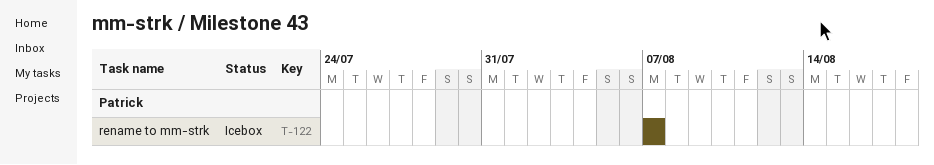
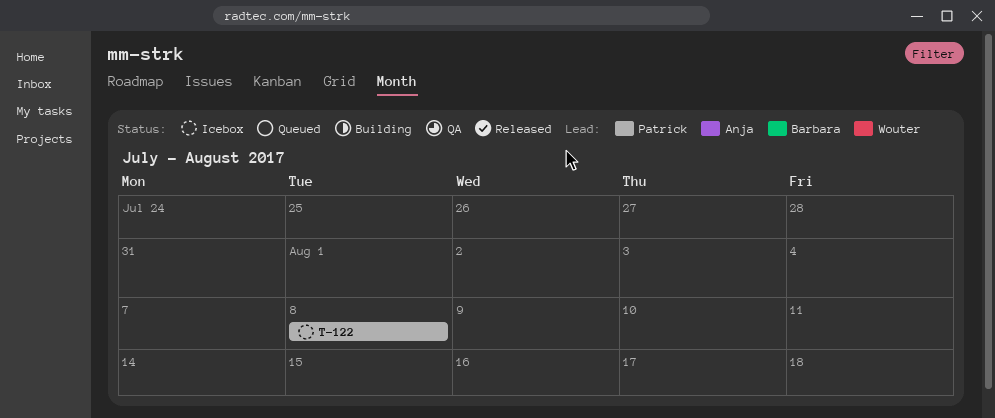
T-122, start: Aug 7 -> Aug 8
T-122, due: Aug 7 -> Aug 8

